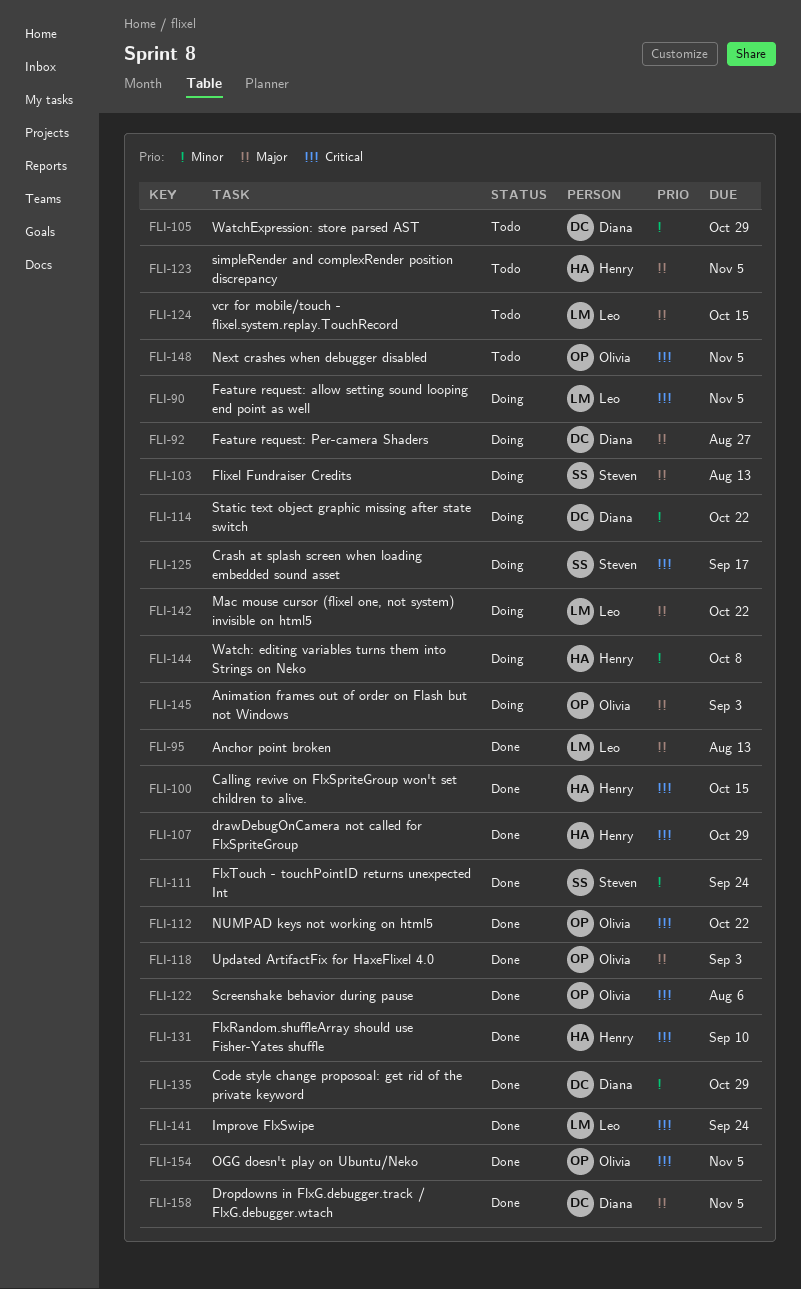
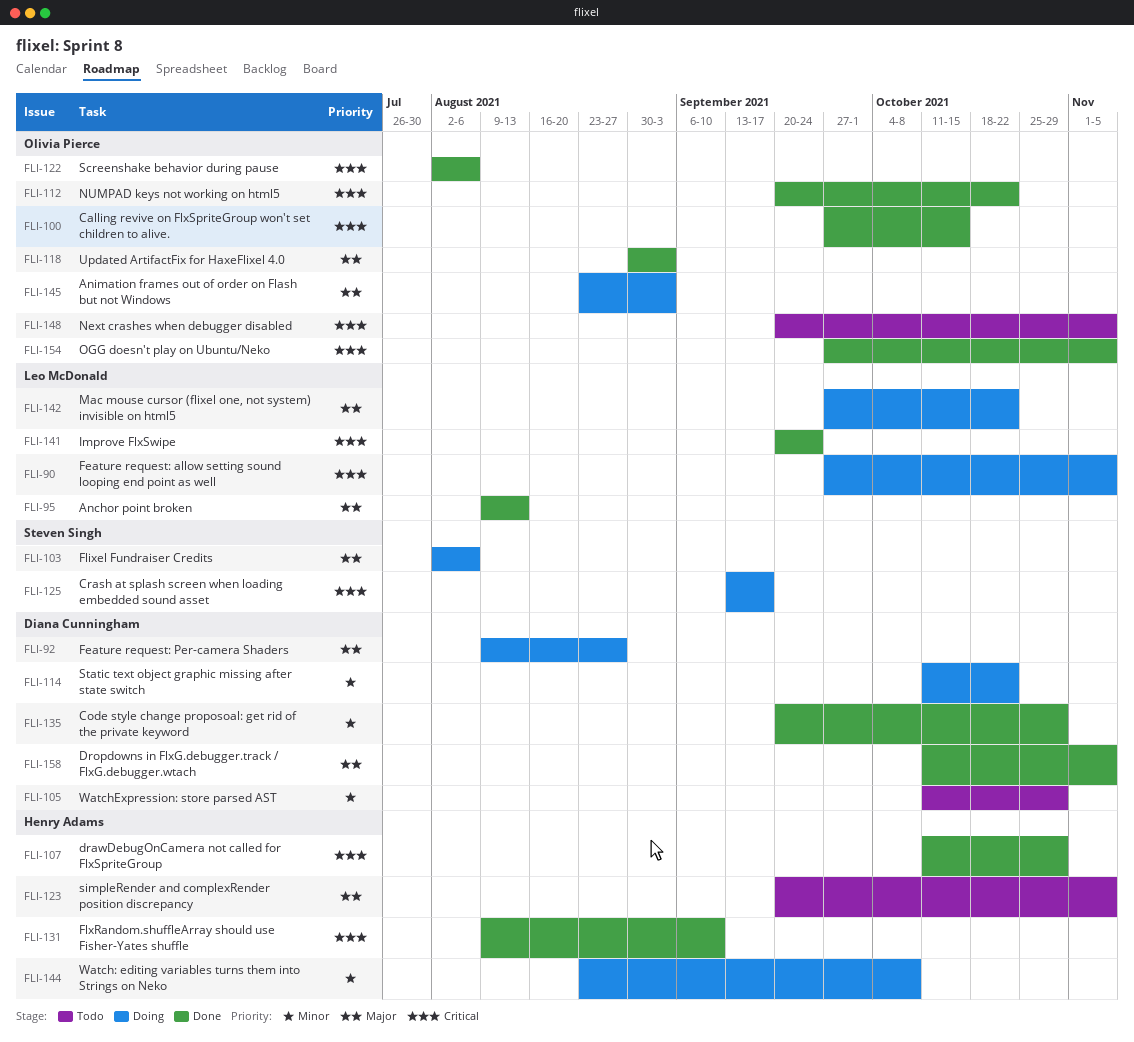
FLI-100, owner: Henry Adams -> Olivia Pierce
FLI-103, due: Aug 13 -> Aug 6
FLI-111: present -> none
FLI-124: present -> none

